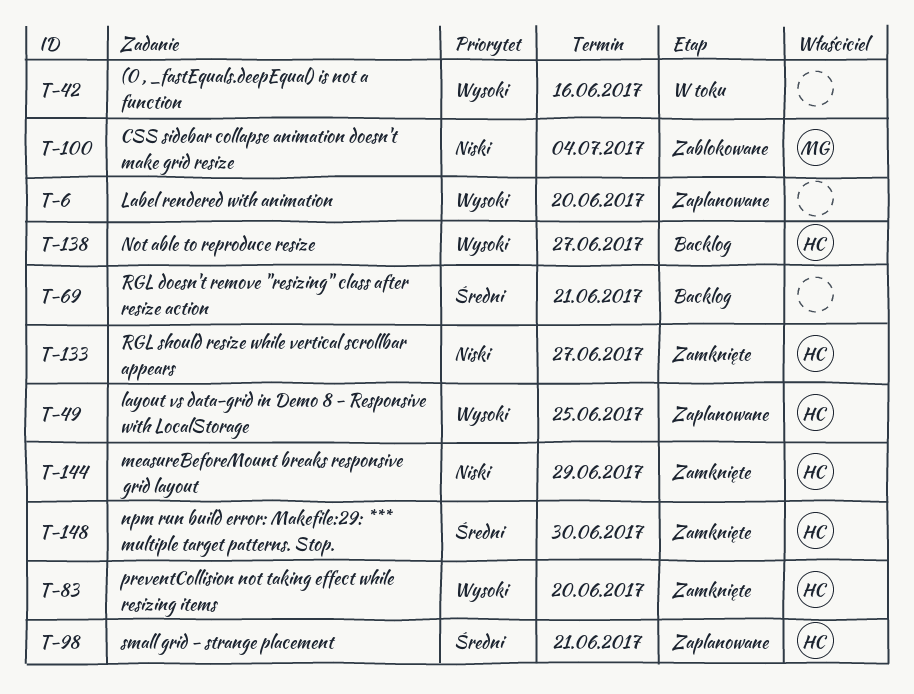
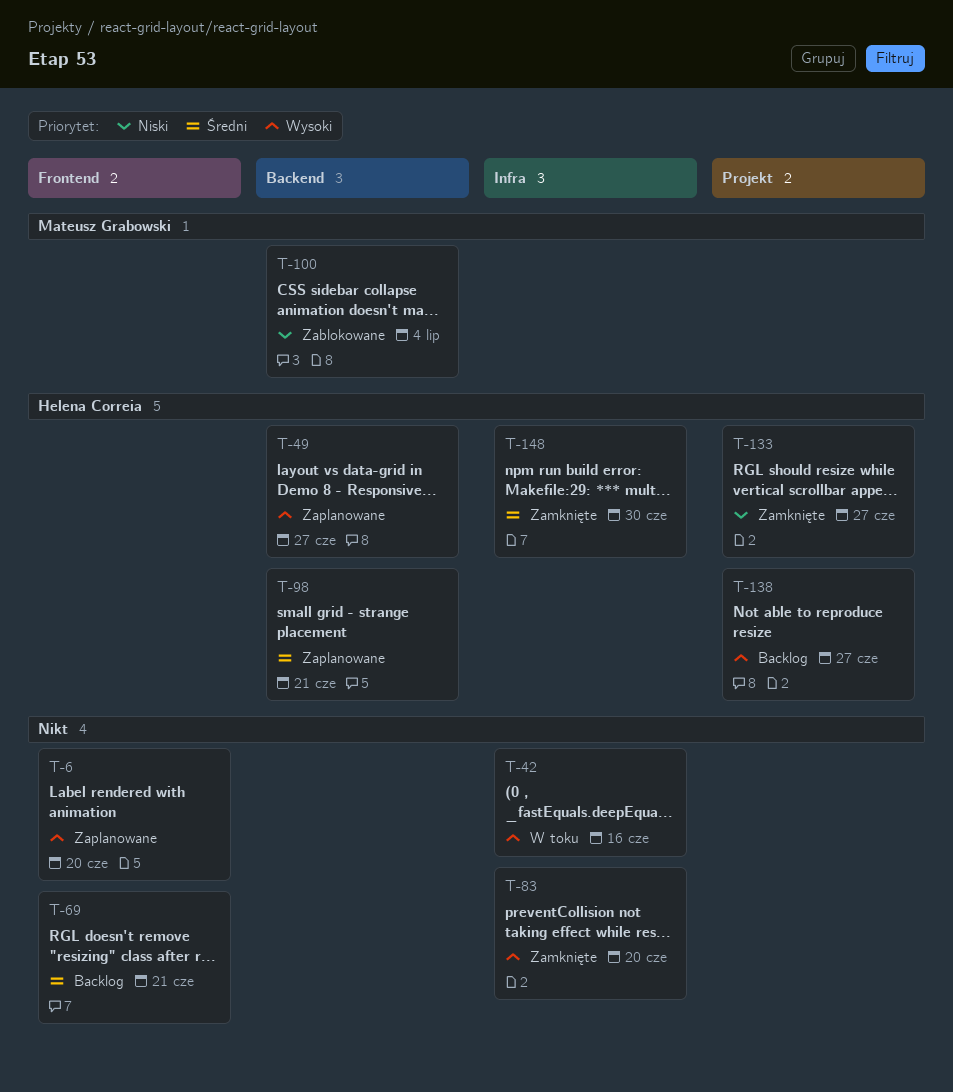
T-49, due: Jun 25 -> Jun 27
T-83, owner: Helena Correia -> none
T-144: present -> none

